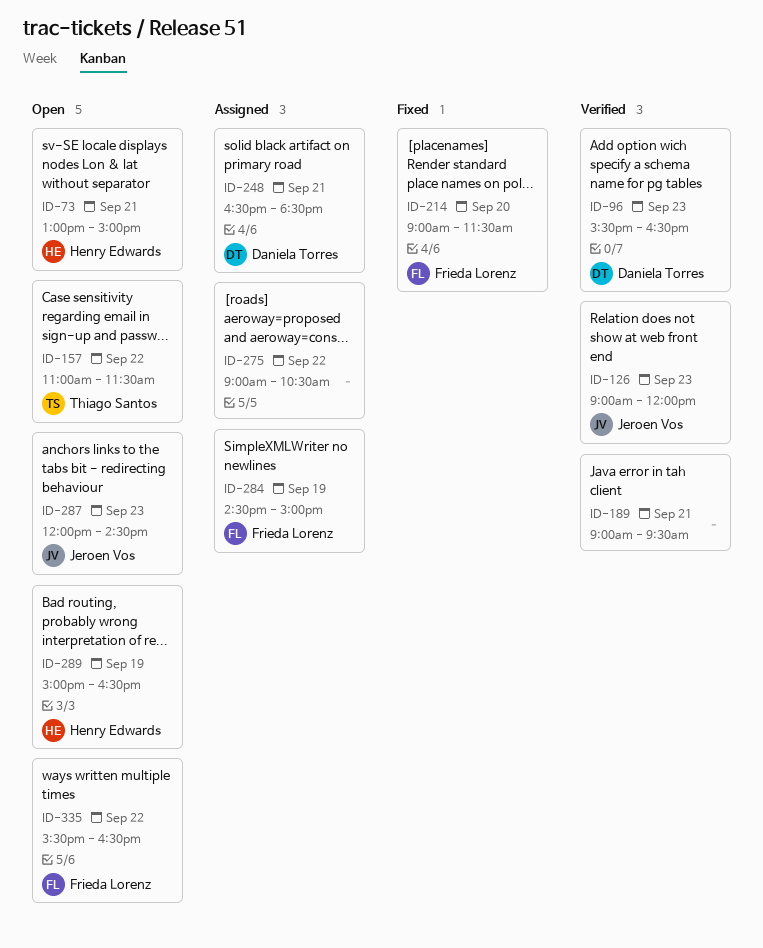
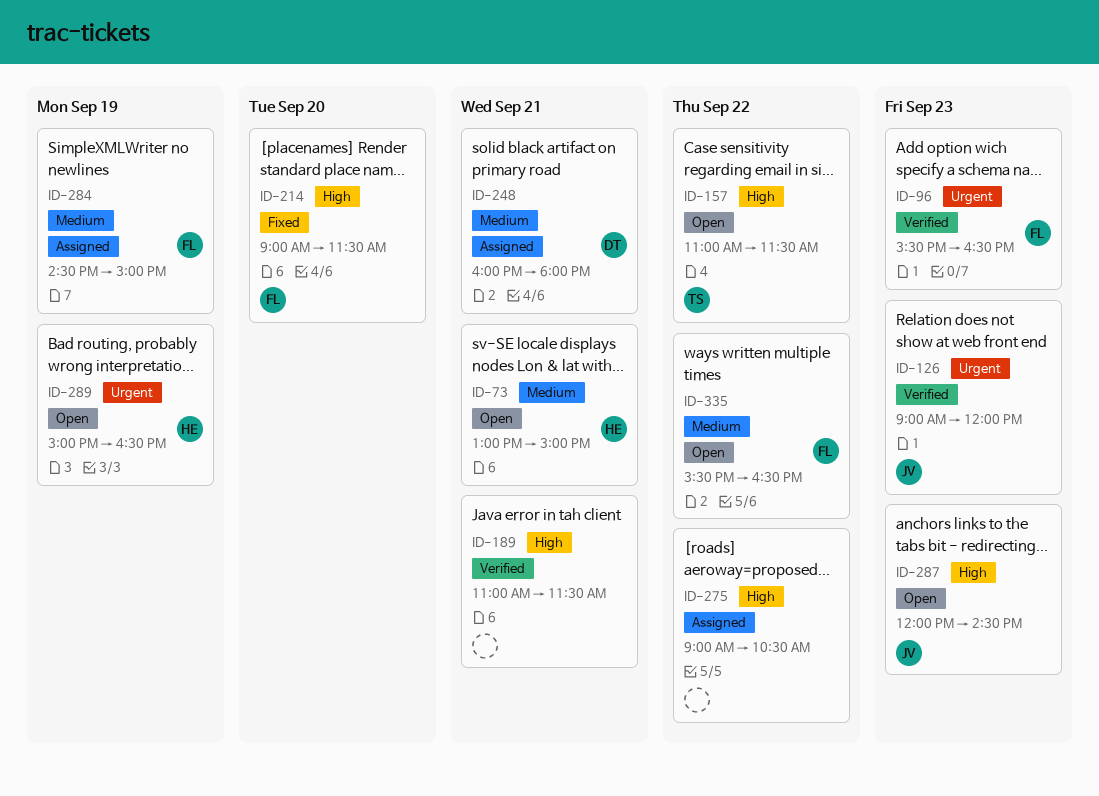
ID-96, owner: Daniela Torres -> Frieda Lorenz
ID-189, begins: 09:00 -> 11:00
ID-189, ends: 09:30 -> 11:30
ID-248, begins: 16:30 -> 16:00
ID-248, ends: 18:30 -> 18:00

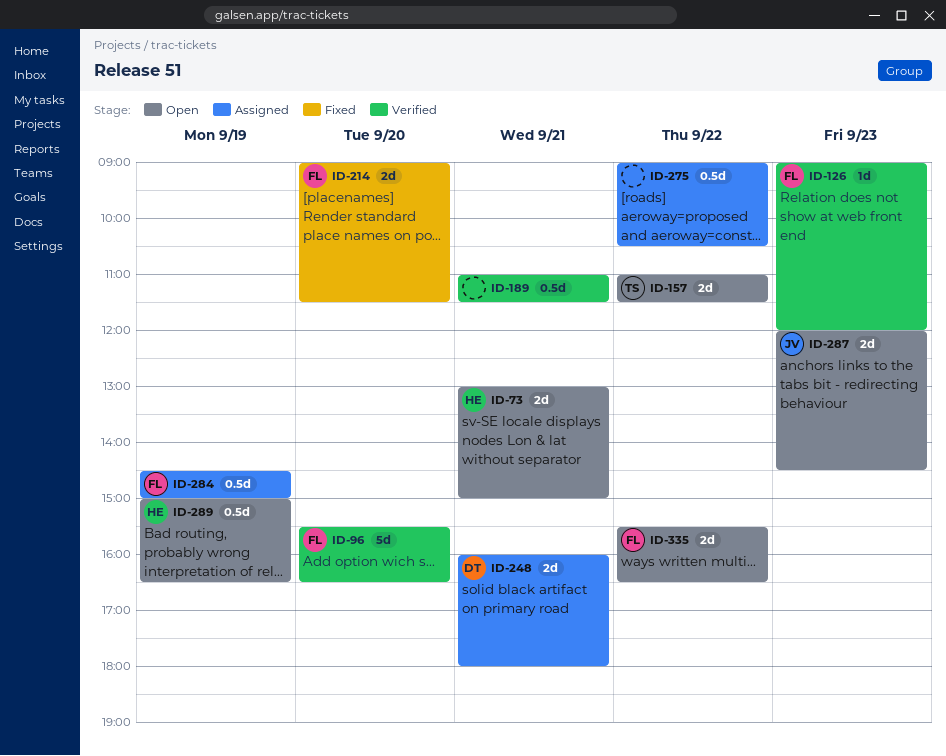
ID-96, day: Sep 23 -> Sep 20
ID-126, owner: JV -> FL

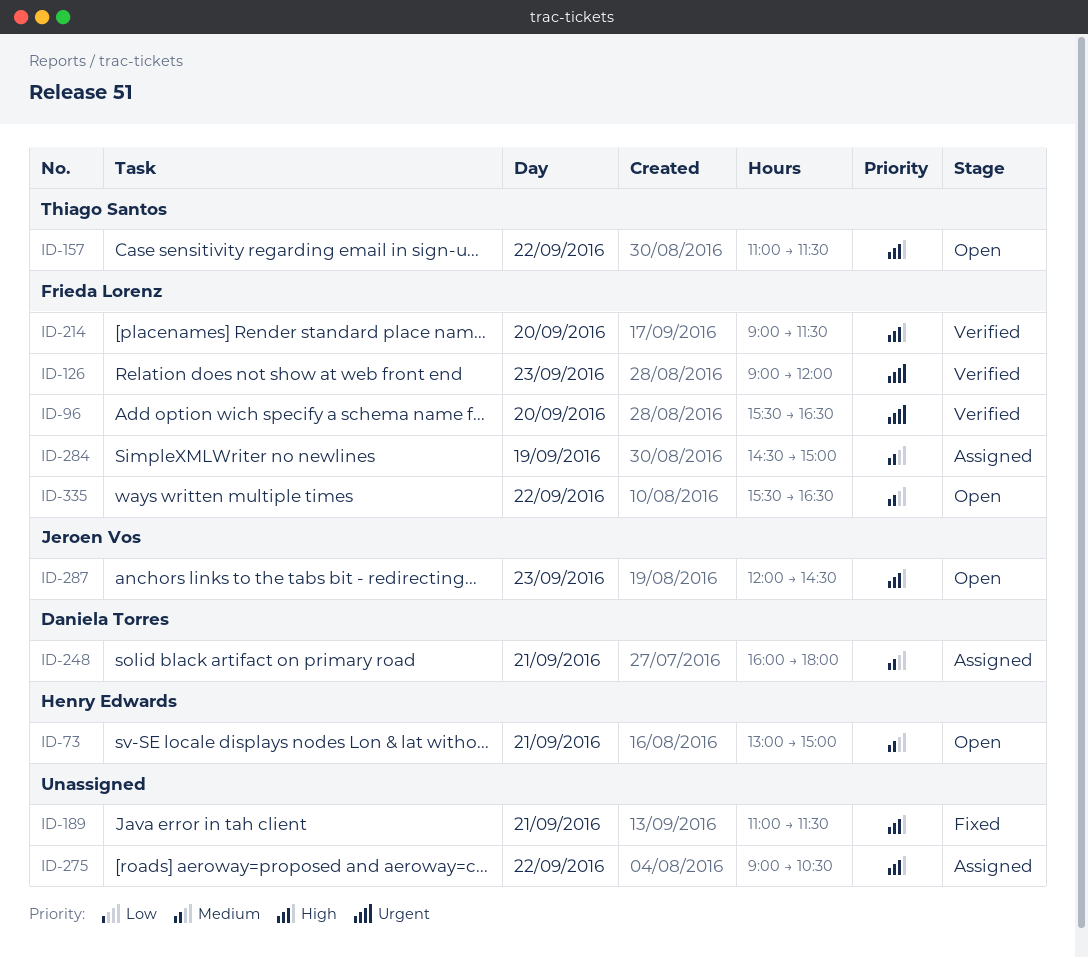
ID-189, status: Verified -> Fixed
ID-214, status: Fixed -> Verified
ID-289: present -> none

